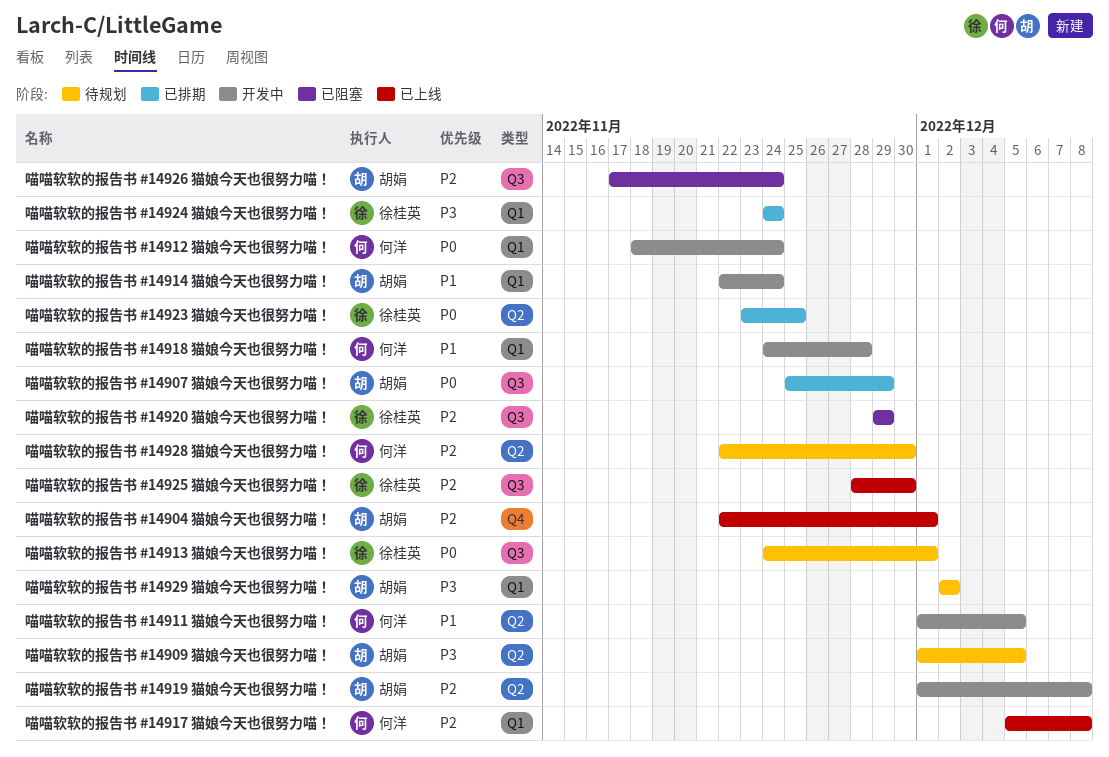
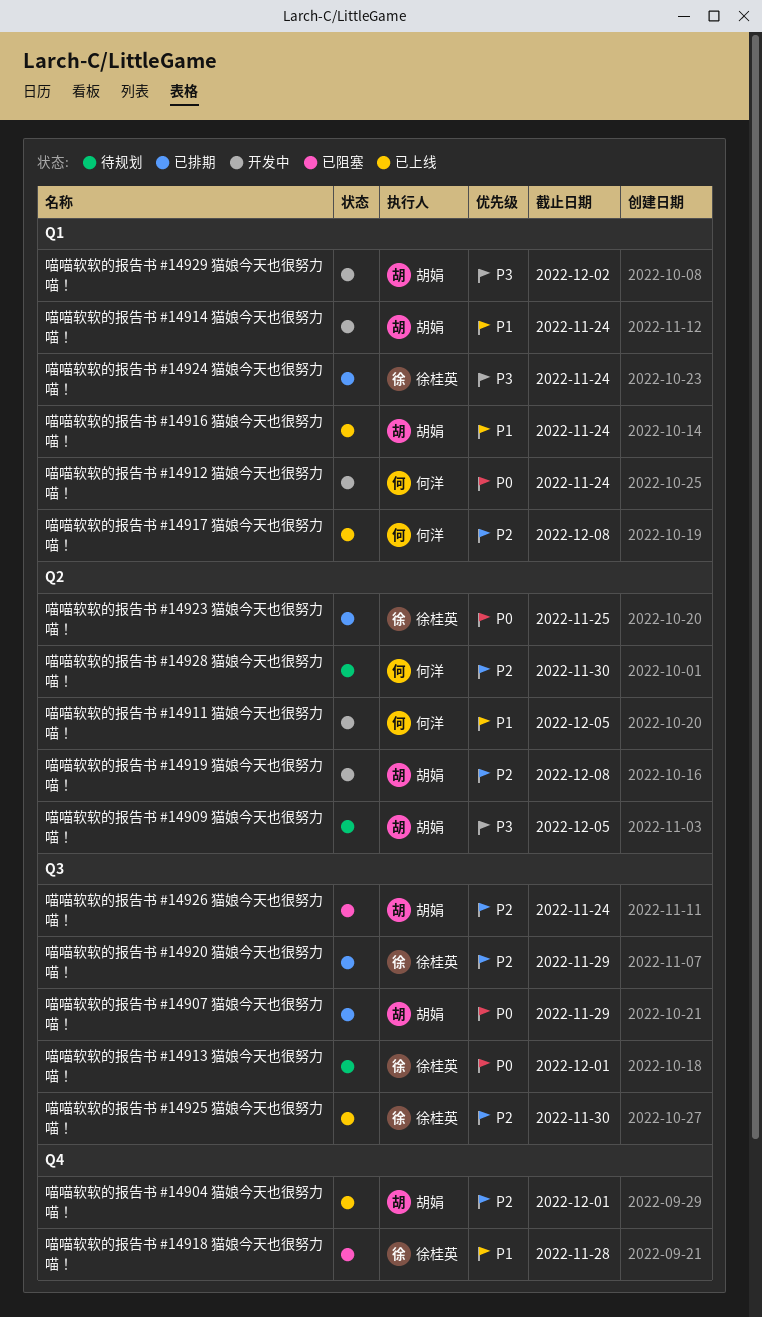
喵喵软软的报告书 #14916 猫娘今天也很努力喵！: none -> present
喵喵软软的报告书 #14918 猫娘今天也很努力喵！, status: 开发中 -> 已阻塞
喵喵软软的报告书 #14918 猫娘今天也很努力喵！, owner: 何洋 -> 徐桂英
喵喵软软的报告书 #14918 猫娘今天也很努力喵！, label: Q1 -> Q4
喵喵软软的报告书 #14920 猫娘今天也很努力喵！, status: 已阻塞 -> 已排期
喵喵软软的报告书 #14929 猫娘今天也很努力喵！, status: 待规划 -> 开发中

